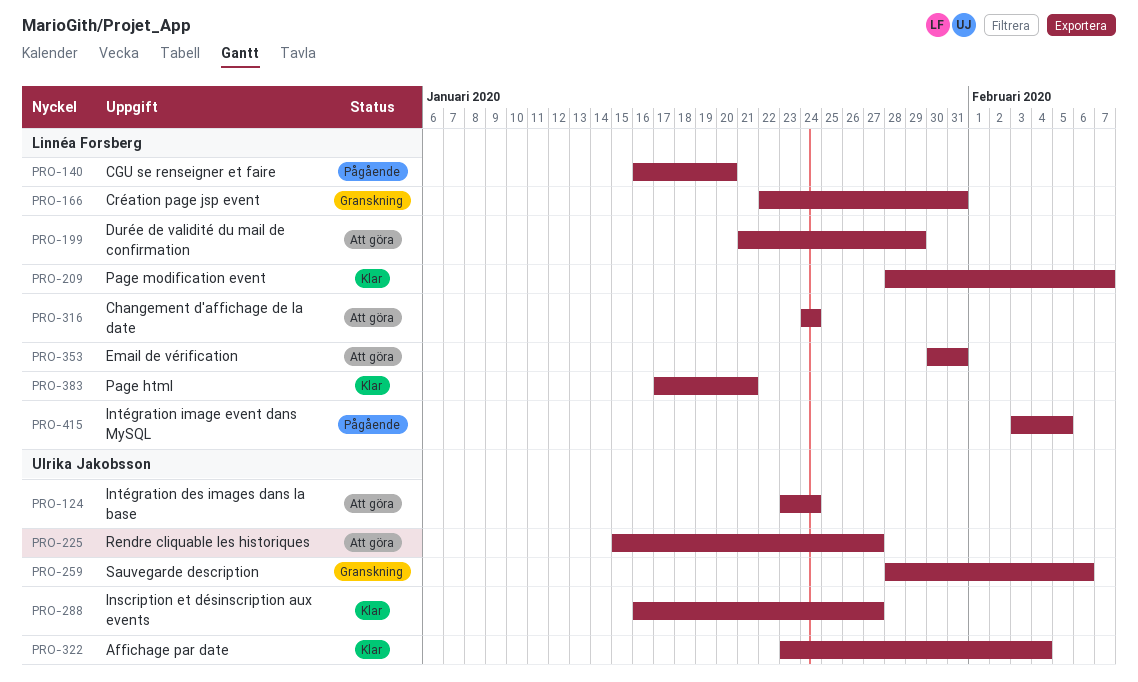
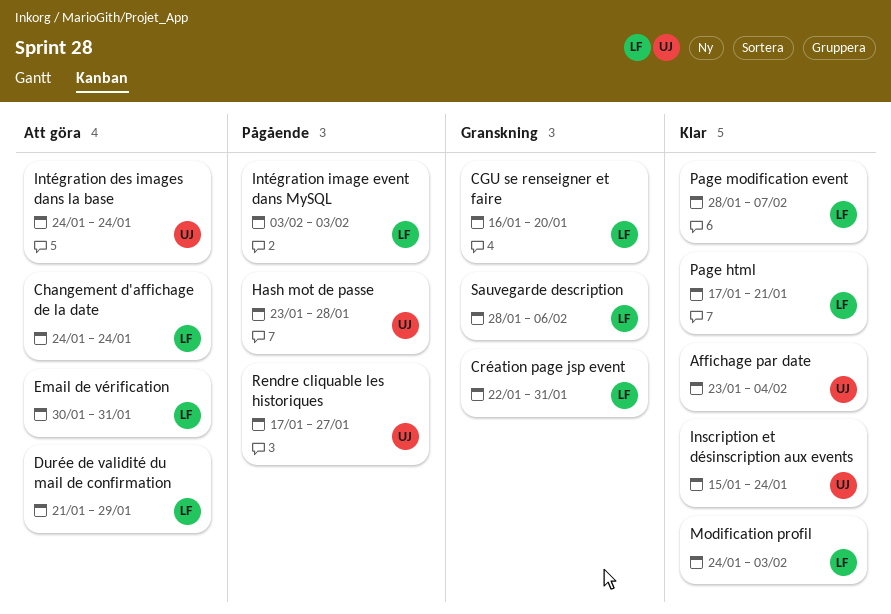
CGU se renseigner et faire, status: Pågående -> Granskning
Hash mot de passe: none -> present
Inscription et désinscription aux events, start: Jan 16 -> Jan 15
Inscription et désinscription aux events, due: Jan 27 -> Jan 24
Intégration des images dans la base, start: Jan 23 -> Jan 24
Intégration image event dans MySQL, due: Feb 5 -> Feb 3
Modification profil: none -> present
Rendre cliquable les historiques, status: Att göra -> Pågående
Rendre cliquable les historiques, start: Jan 15 -> Jan 17
Sauvegarde description, owner: Ulrika Jakobsson -> Linnéa Forsberg

